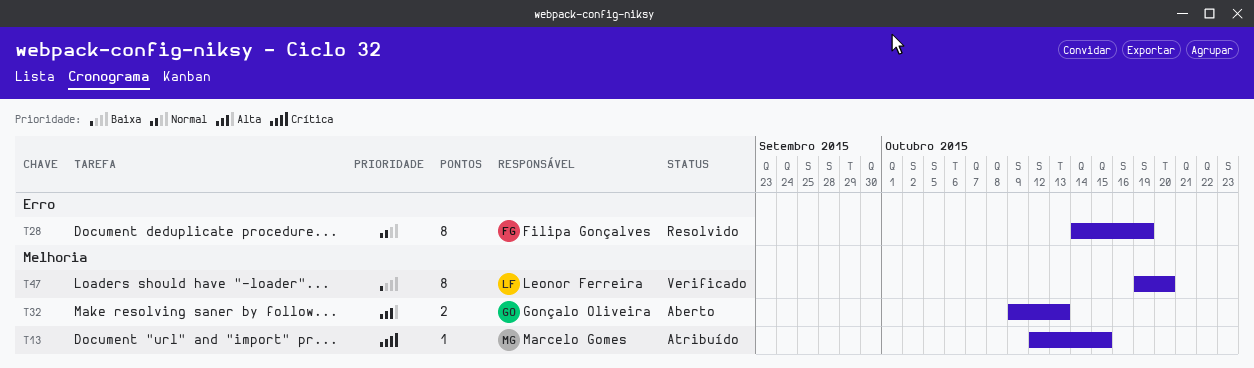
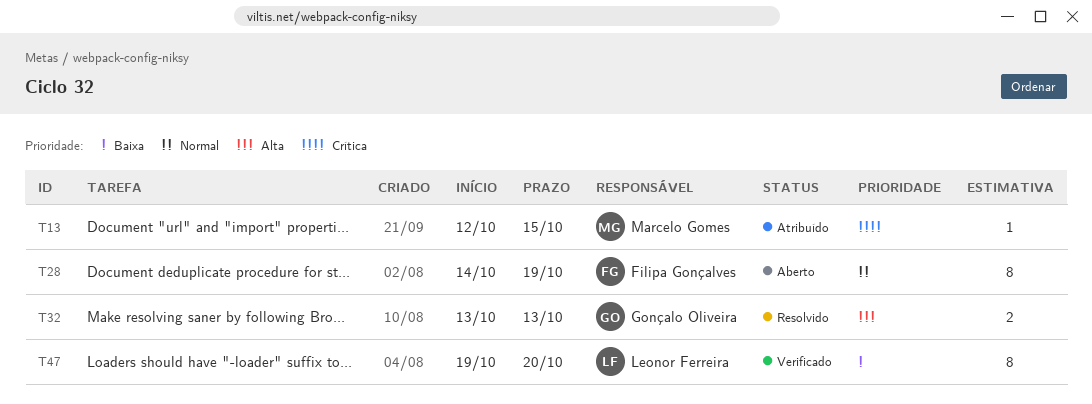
T28, status: Resolvido -> Aberto
T32, status: Aberto -> Resolvido
T32, start: Oct 9 -> Oct 13

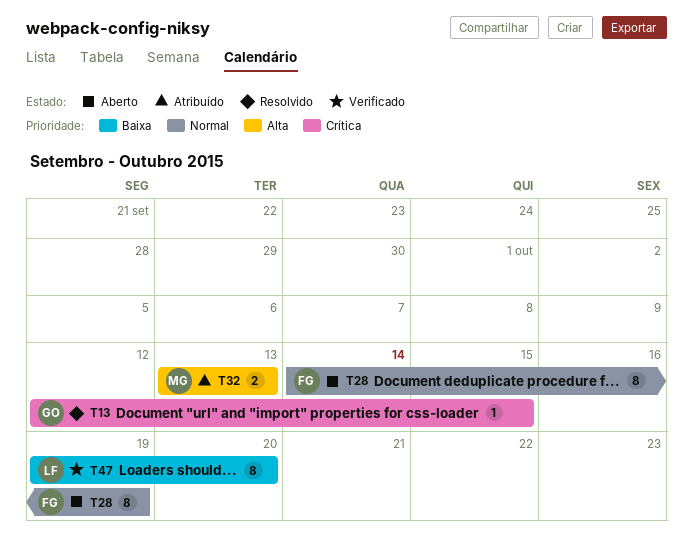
T13, status: Atribuído -> Resolvido
T13, owner: Marcelo Gomes -> Gonçalo Oliveira
T32, status: Resolvido -> Atribuído
T32, owner: Gonçalo Oliveira -> Marcelo Gomes

